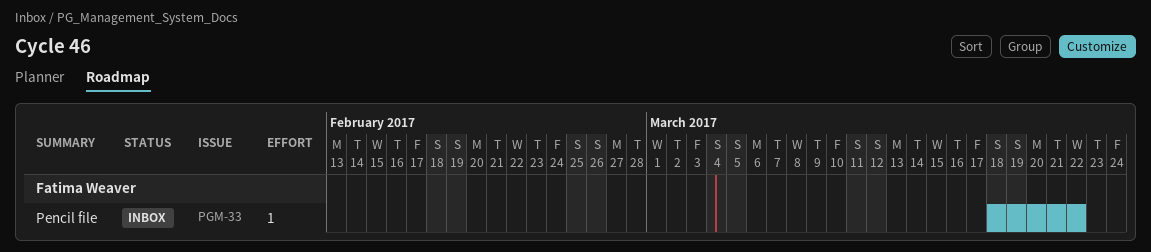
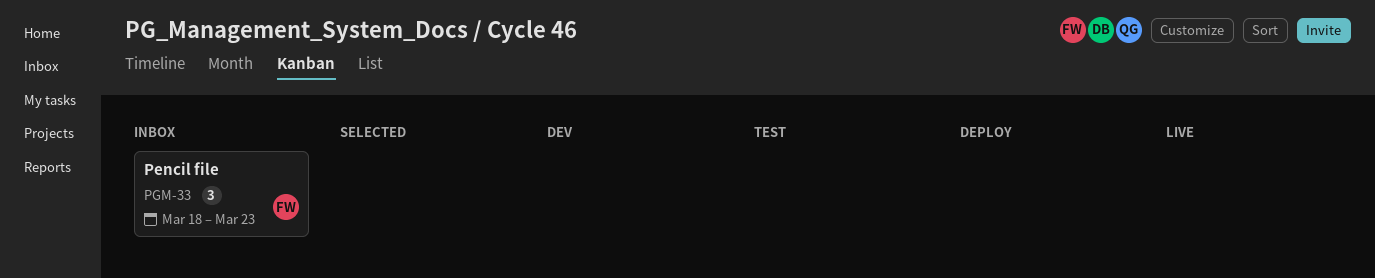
PGM-33, estimate: 1 -> 3
PGM-33, due: Mar 22 -> Mar 23

